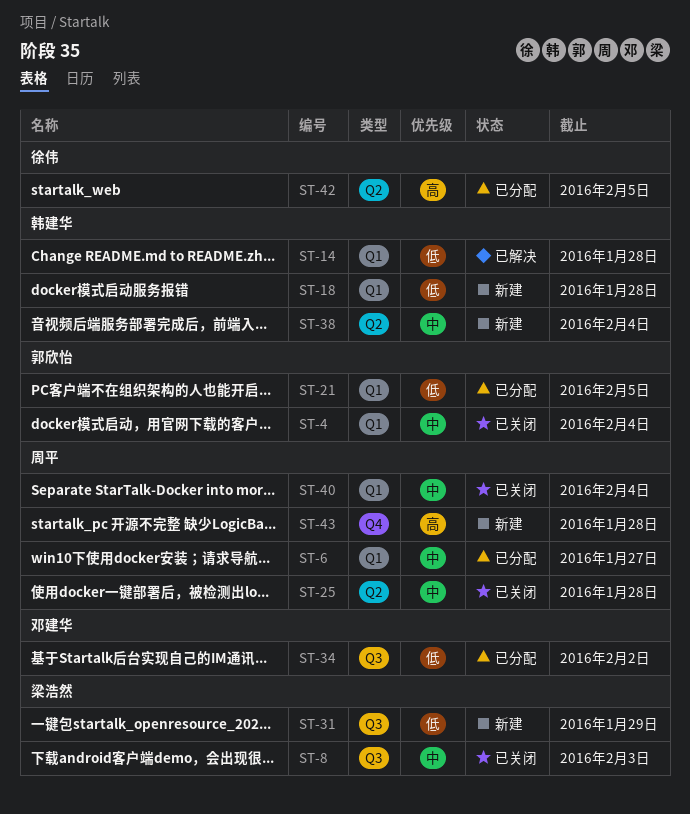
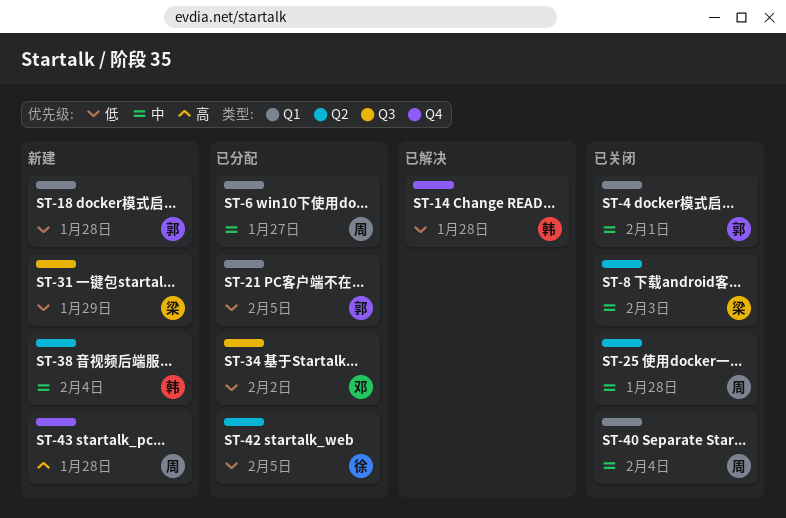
ST-4, due: Feb 4 -> Feb 1
ST-8, label: Q3 -> Q2
ST-14, label: Q1 -> Q4
ST-18, owner: 韩建华 -> 郭欣怡
ST-42, priority: 高 -> 低

